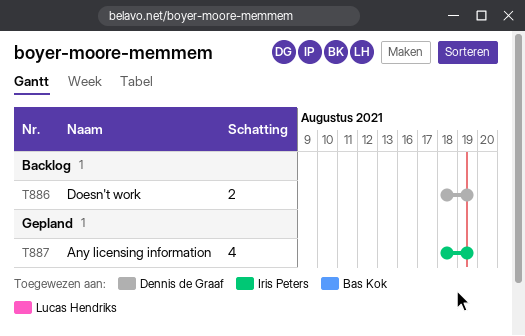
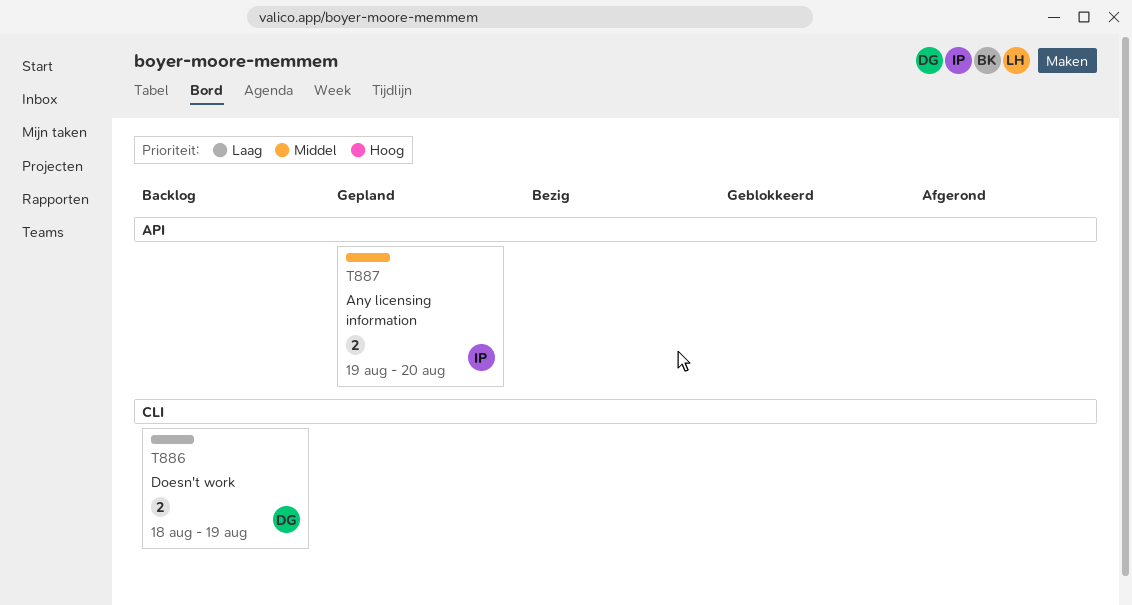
T887, estimate: 4 -> 2
T887, start: Aug 18 -> Aug 19
T887, due: Aug 19 -> Aug 20

